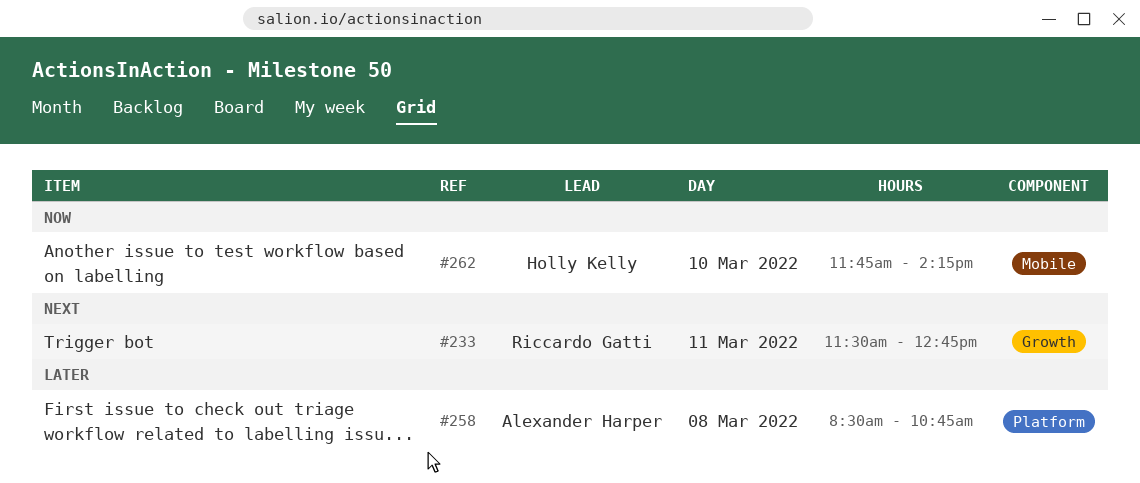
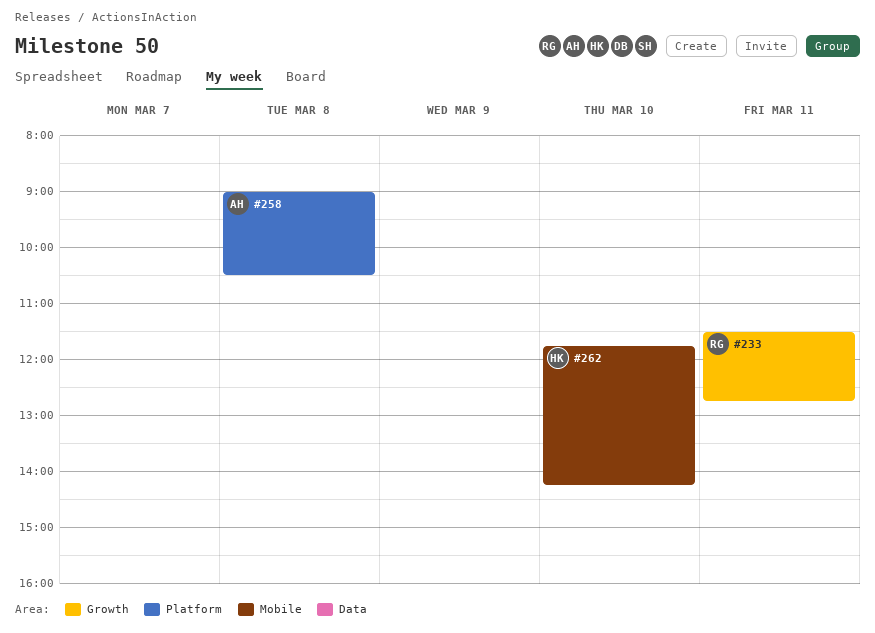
#258, begins: 08:30 -> 09:00
#258, ends: 10:45 -> 10:30

